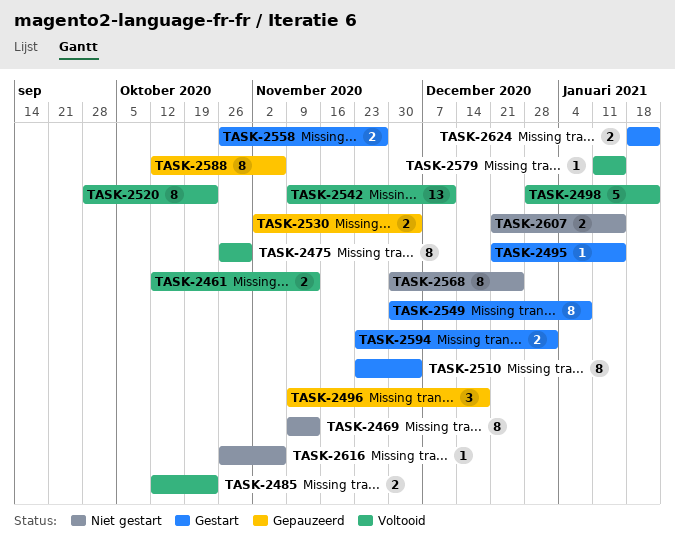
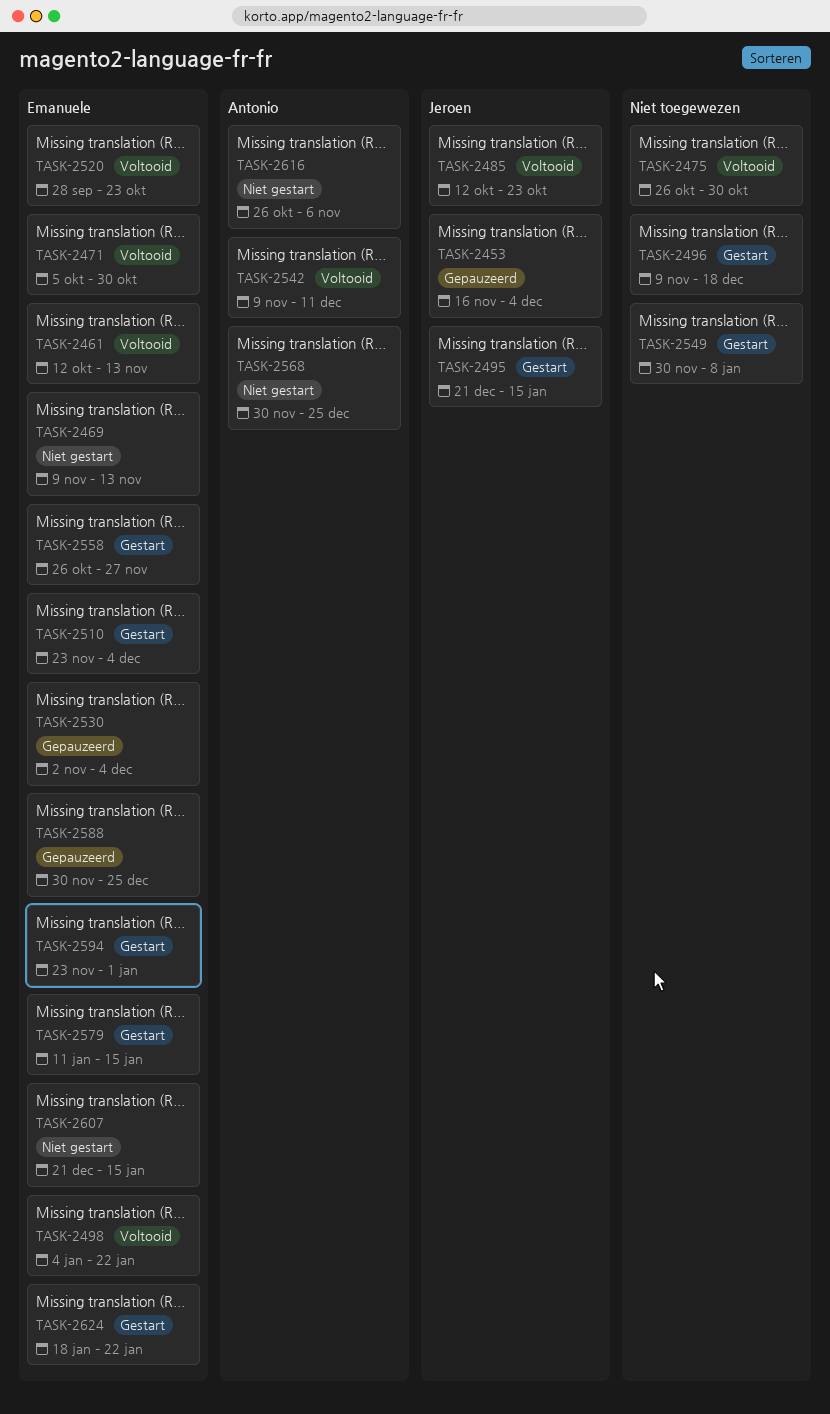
TASK-2453: none -> present
TASK-2471: none -> present
TASK-2496, status: Gepauzeerd -> Gestart
TASK-2498, start: Dec 28 -> Jan 4
TASK-2579, status: Voltooid -> Gestart
TASK-2588, start: Oct 12 -> Nov 30
TASK-2588, due: Nov 6 -> Dec 25

